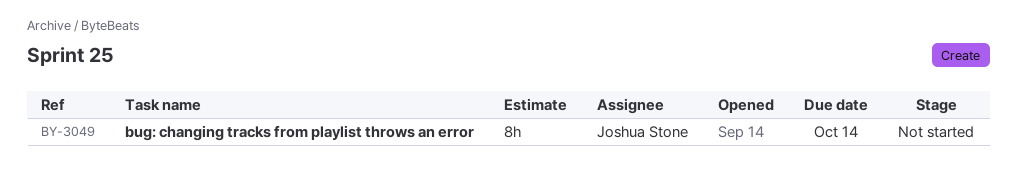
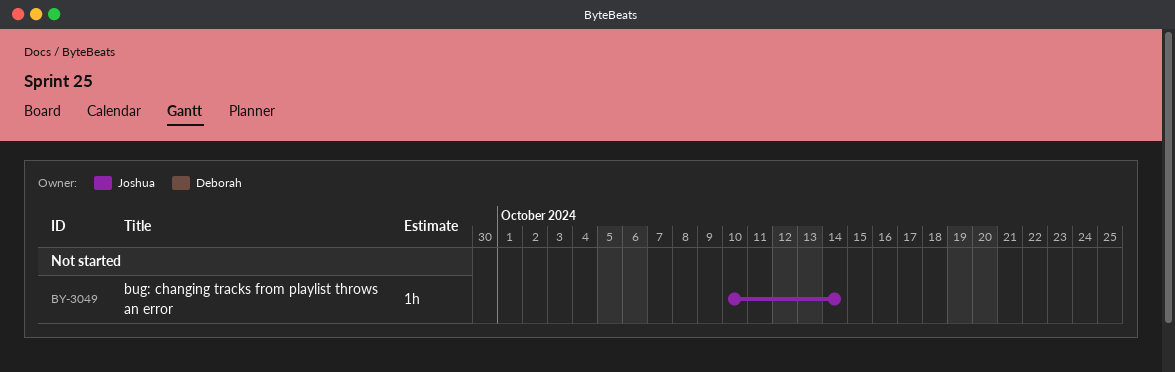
BY-3049, estimate: 8h -> 1h

